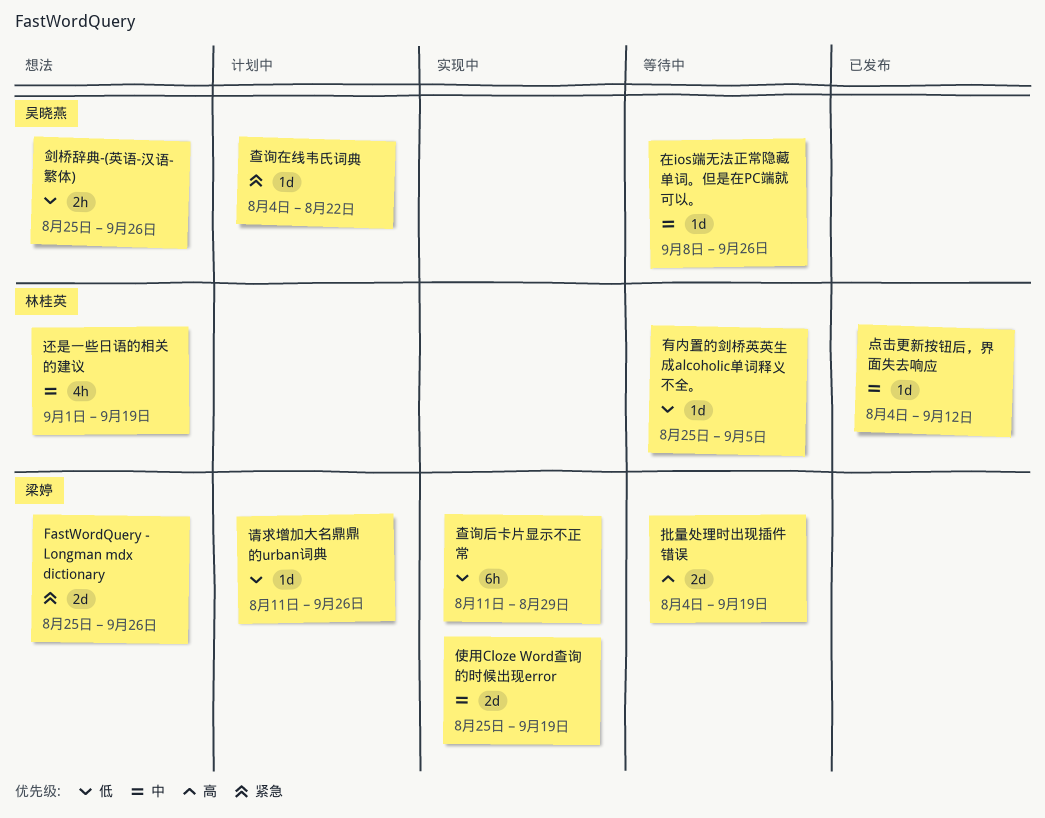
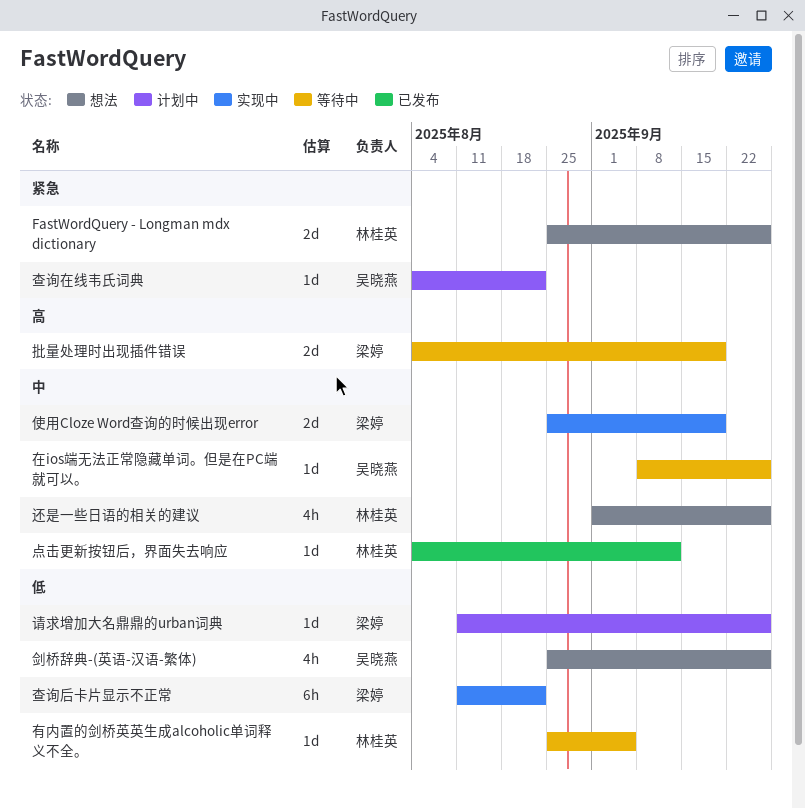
FastWordQuery - Longman mdx dictionary, owner: 梁婷 -> 林桂英
剑桥辞典-(英语-汉语-繁体), estimate: 2h -> 4h
查询后卡片显示不正常, due: Aug 29 -> Aug 22
还是一些日语的相关的建议, due: Sep 19 -> Sep 26

